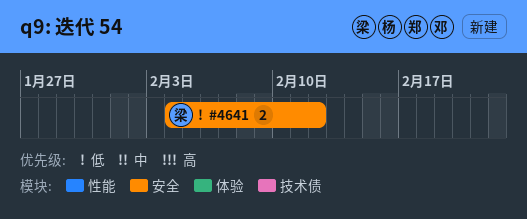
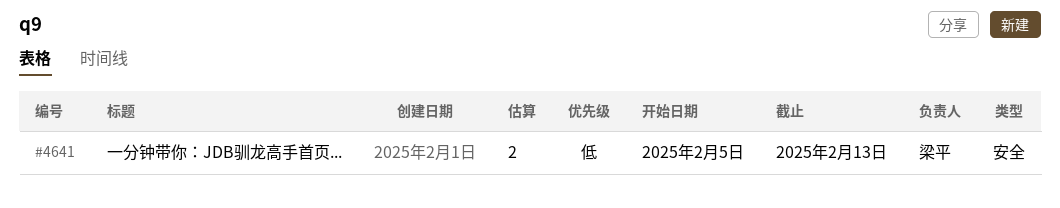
#4641, start: Feb 4 -> Feb 5
#4641, due: Feb 12 -> Feb 13

